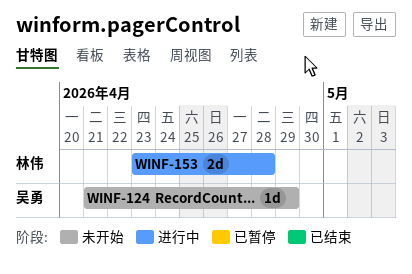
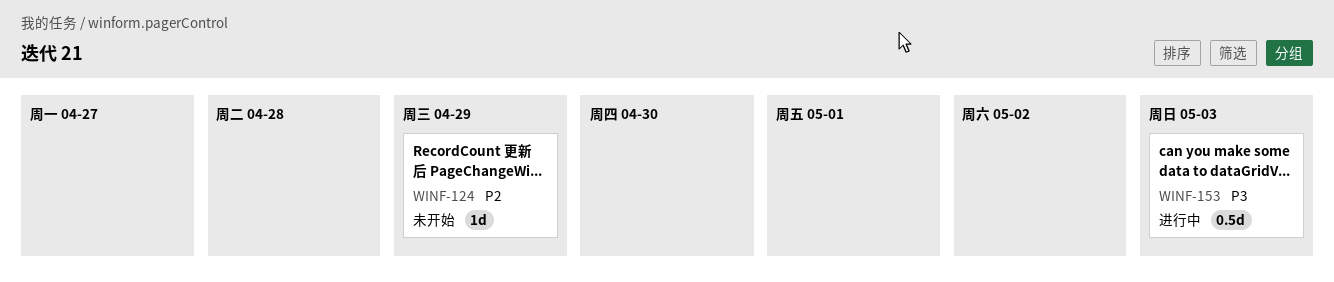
WINF-153, estimate: 2d -> 0.5d
WINF-153, due: Apr 28 -> May 3

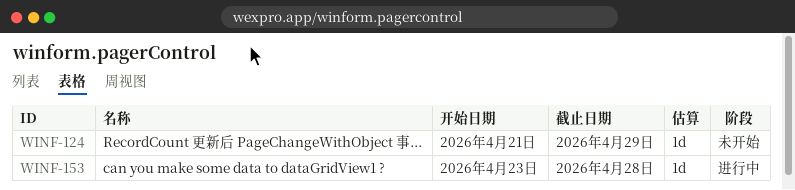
WINF-153, estimate: 0.5d -> 1d
WINF-153, due: May 3 -> Apr 28

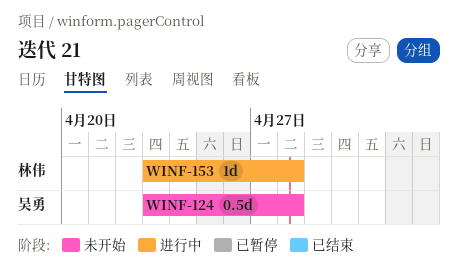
WINF-124, estimate: 1d -> 0.5d
WINF-124, start: Apr 21 -> Apr 23
WINF-124, due: Apr 29 -> Apr 28

